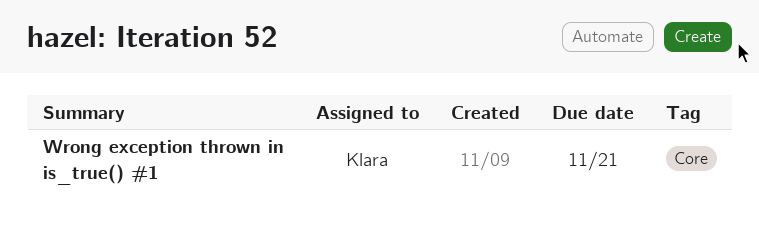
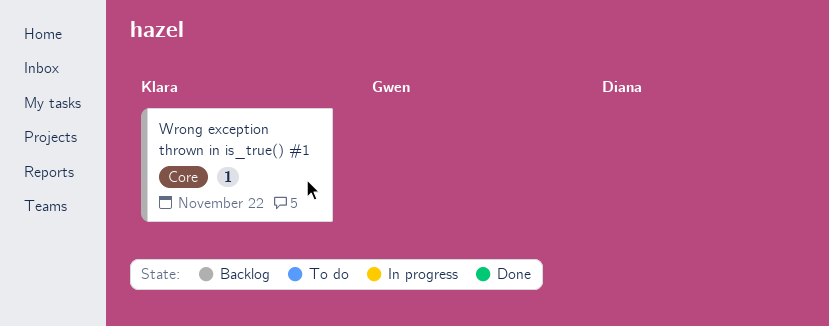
Wrong exception thrown in is_true() #1, due: Nov 21 -> Nov 22

